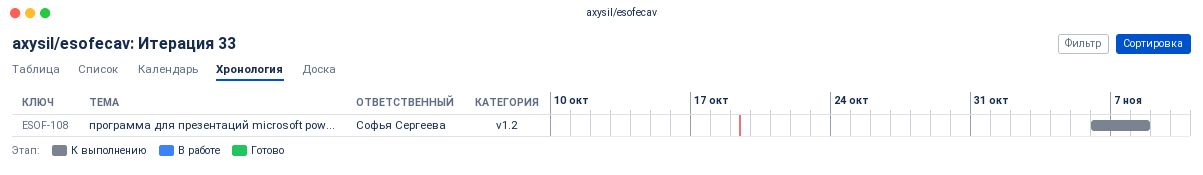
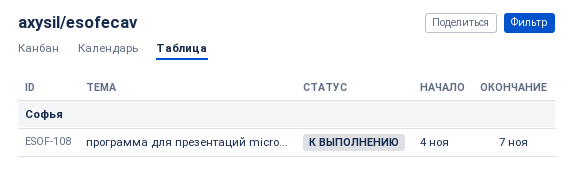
ESOF-108, start: Nov 6 -> Nov 4
ESOF-108, due: Nov 8 -> Nov 7

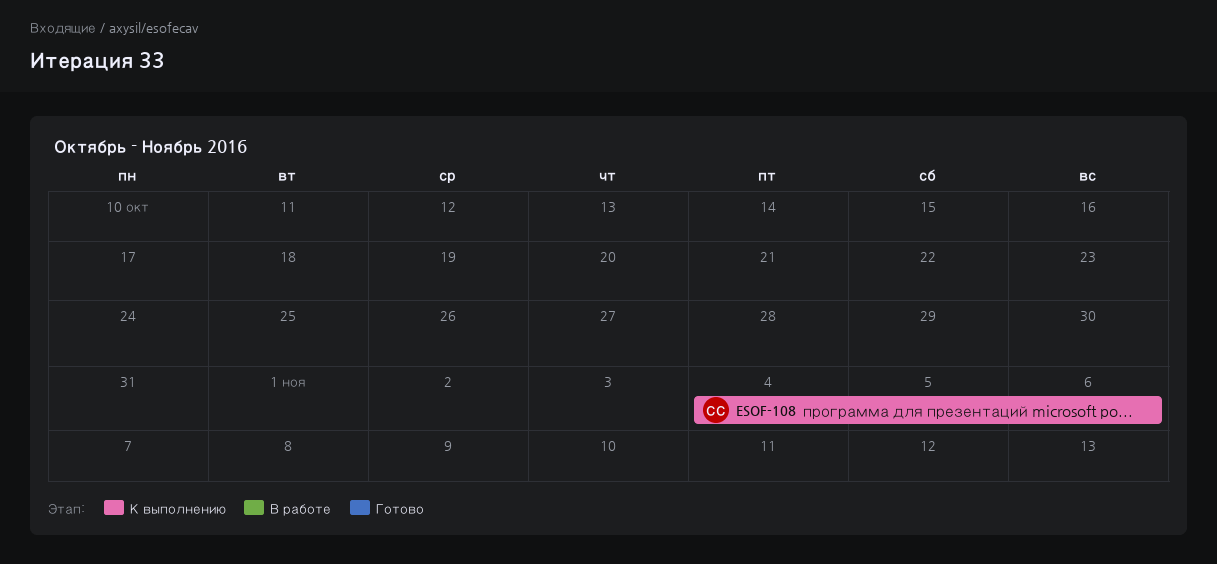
ESOF-108, due: Nov 7 -> Nov 6

